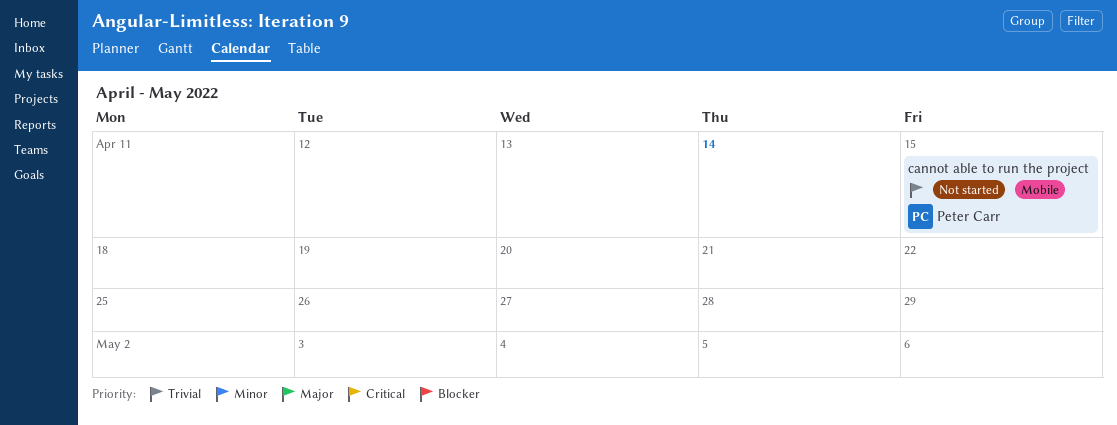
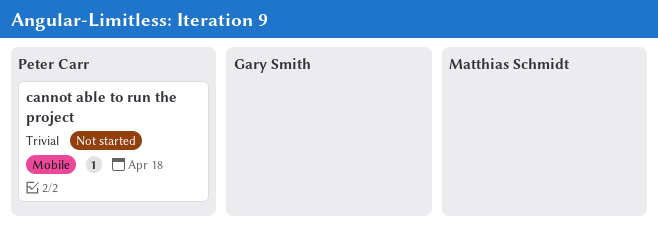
cannot able to run the project, due: Apr 15 -> Apr 18

